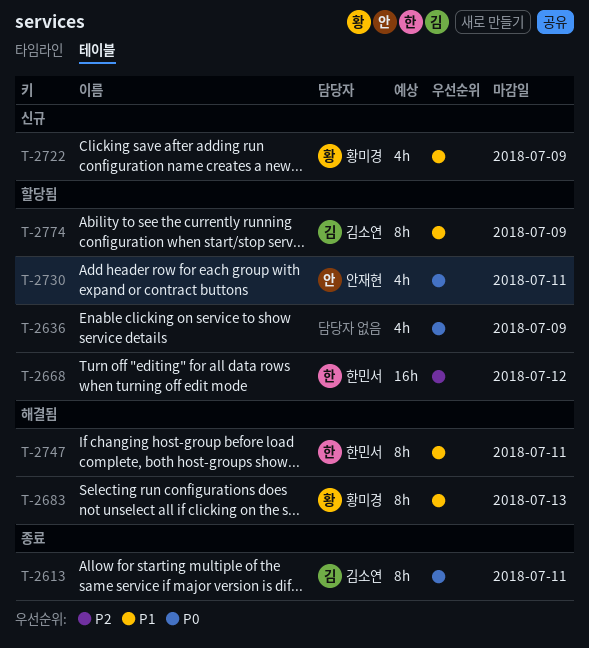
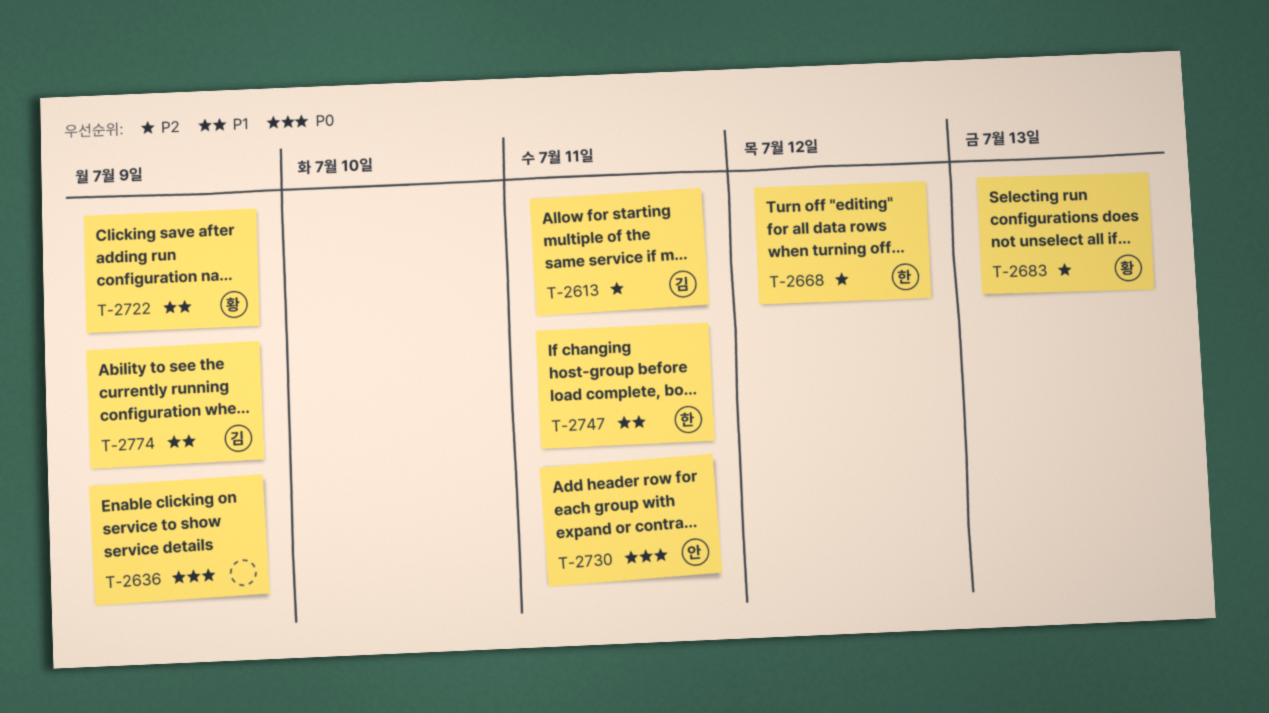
T-2613, priority: P0 -> P2
T-2683, priority: P1 -> P2

